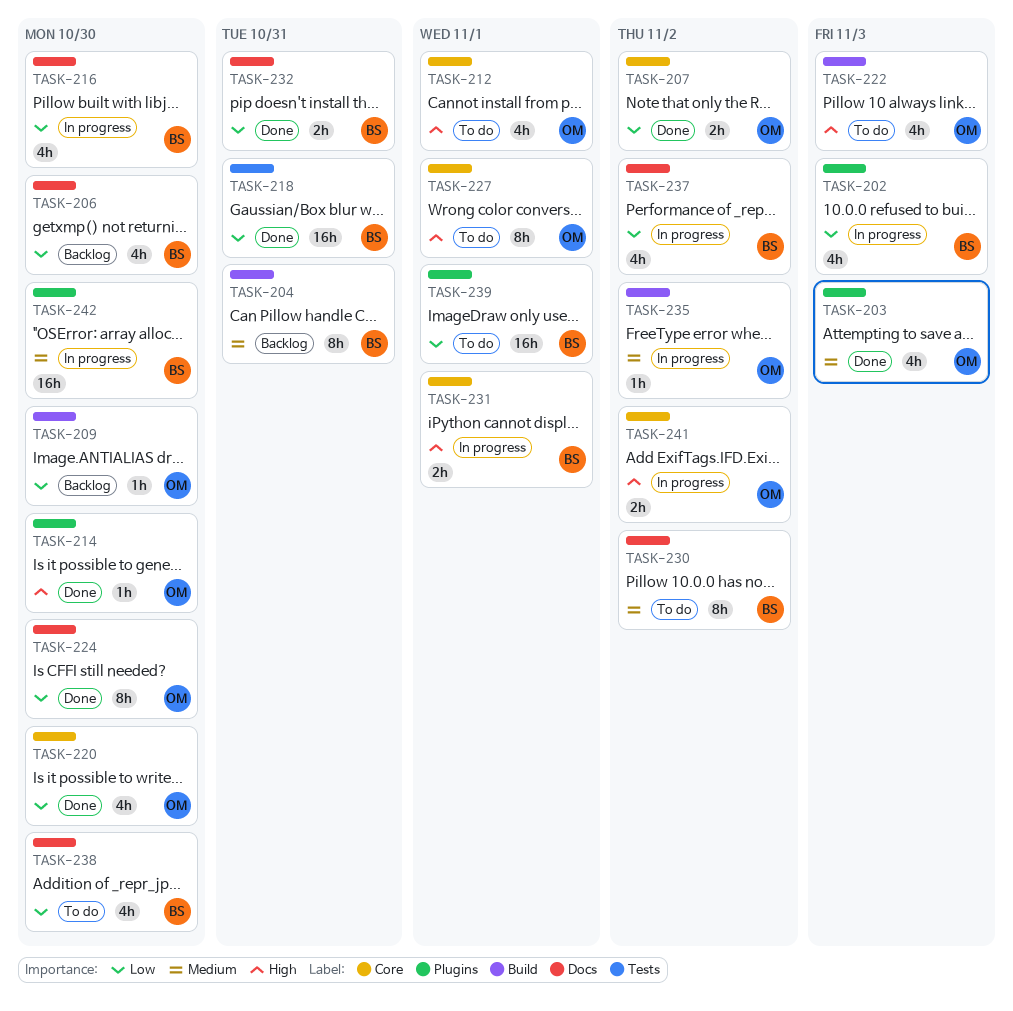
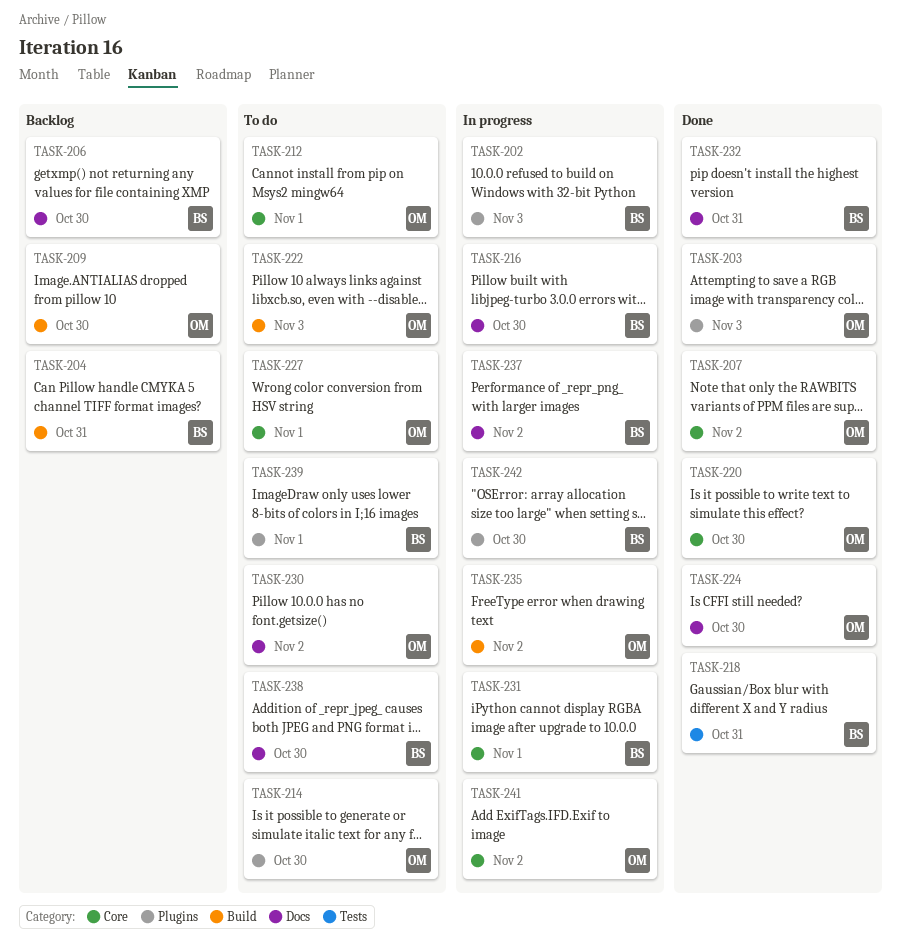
TASK-214, status: Done -> To do
TASK-230, owner: BS -> OM

